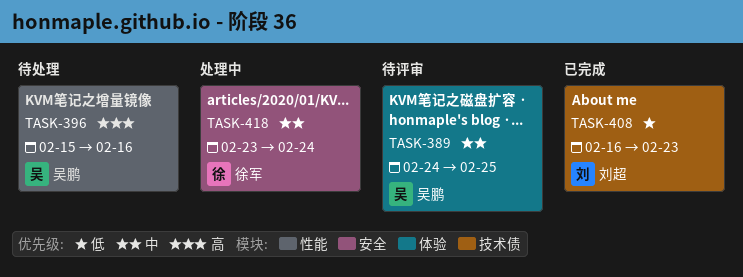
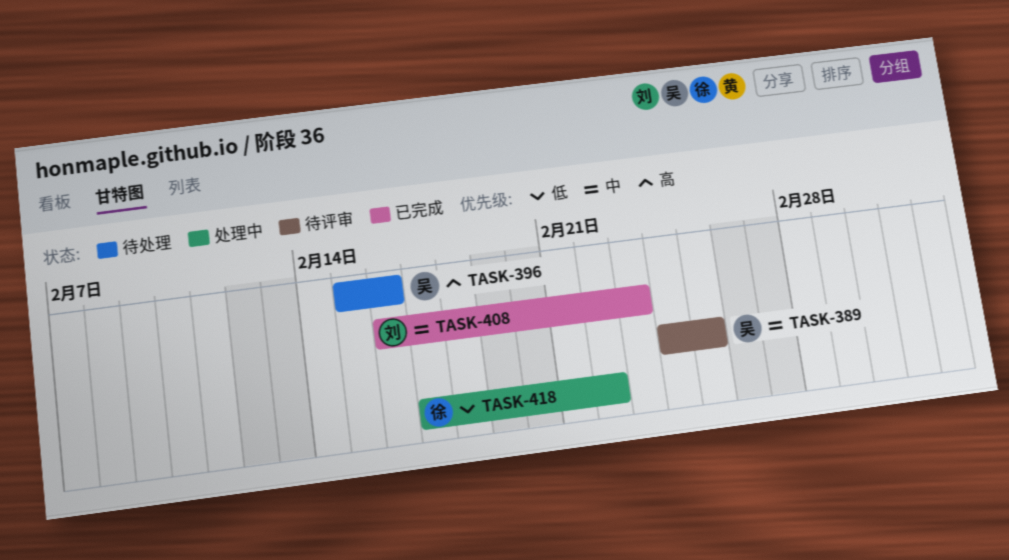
TASK-408, priority: 低 -> 中
TASK-418, priority: 中 -> 低
TASK-418, start: Feb 23 -> Feb 17
TASK-418, due: Feb 24 -> Feb 22

